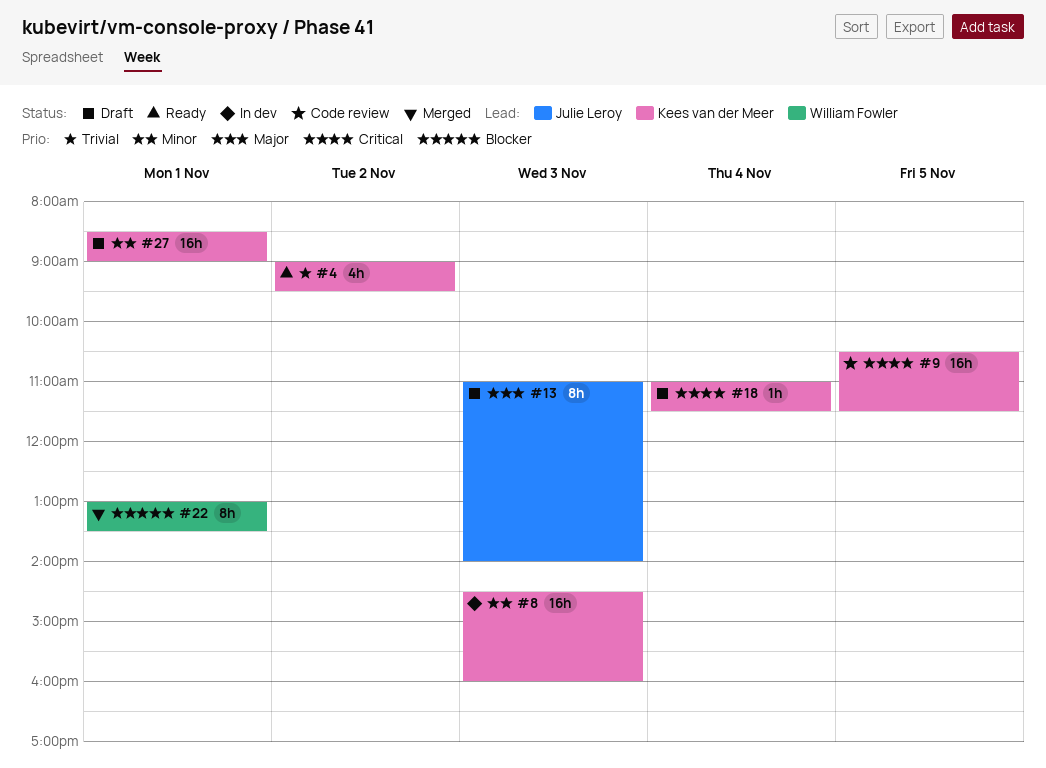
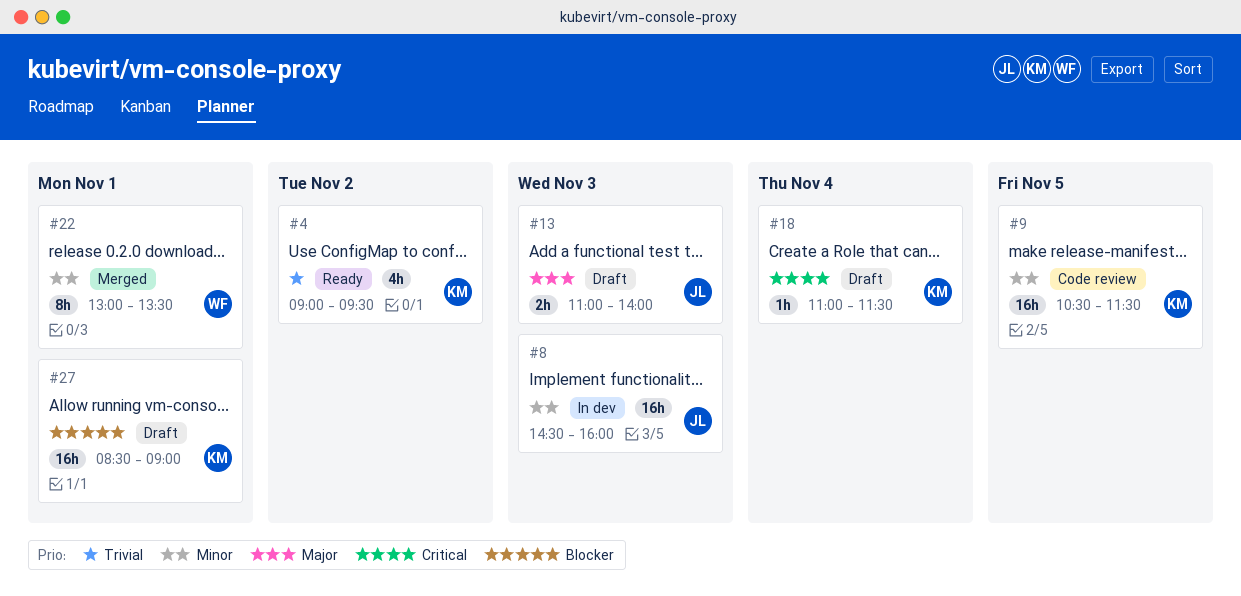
#8, owner: Kees van der Meer -> Julie Leroy
#9, priority: Critical -> Minor
#13, estimate: 8h -> 2h
#22, priority: Blocker -> Minor
#27, priority: Minor -> Blocker

